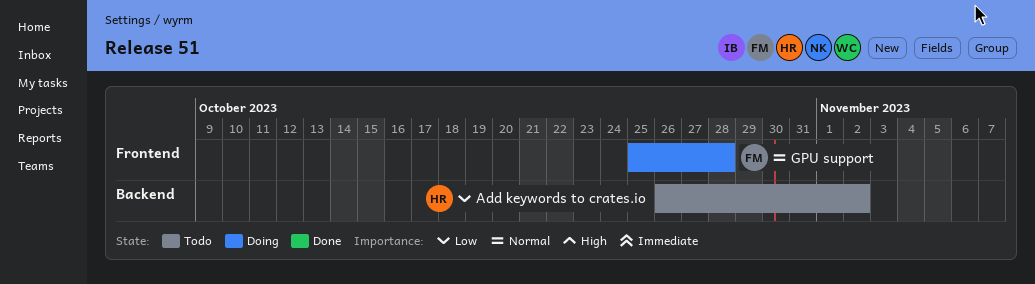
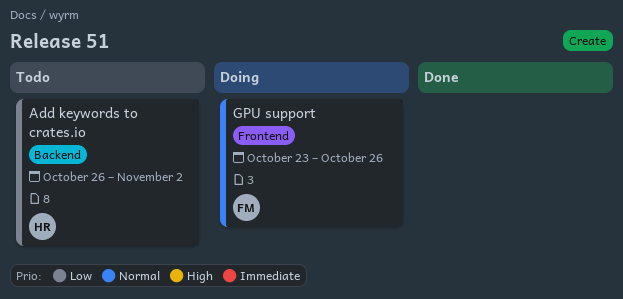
GPU support, start: Oct 25 -> Oct 23
GPU support, due: Oct 28 -> Oct 26

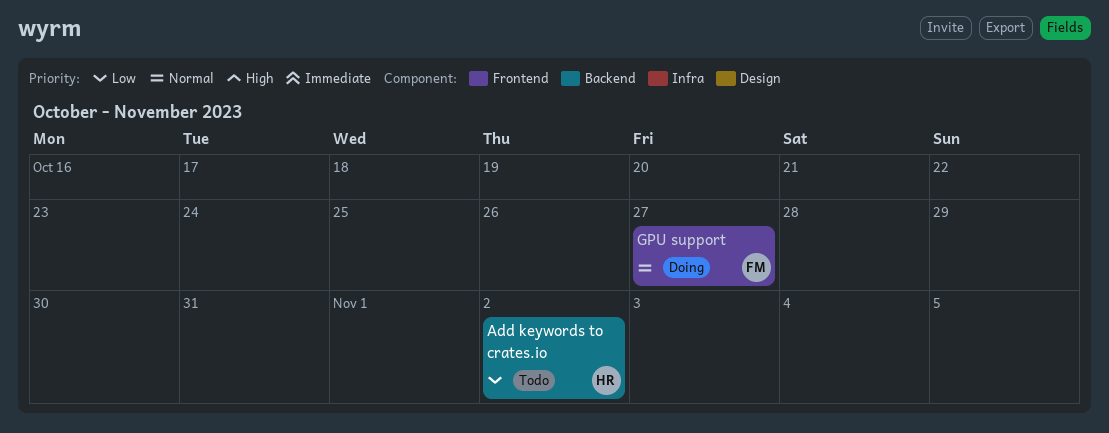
GPU support, due: Oct 26 -> Oct 27

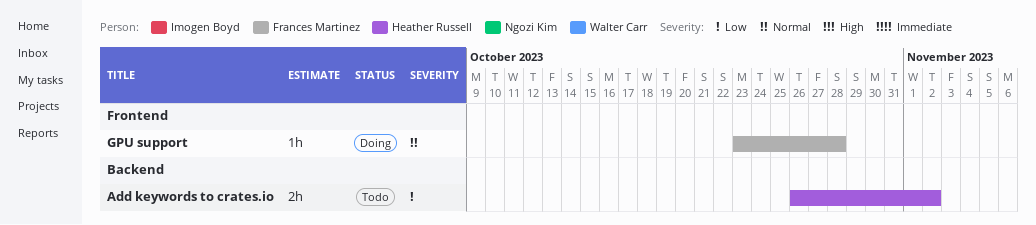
GPU support, due: Oct 27 -> Oct 28

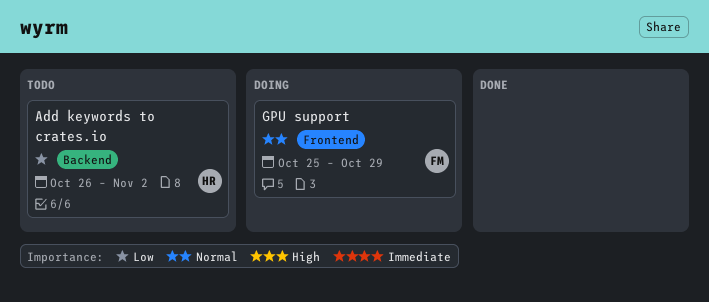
GPU support, start: Oct 23 -> Oct 25
GPU support, due: Oct 28 -> Oct 29

